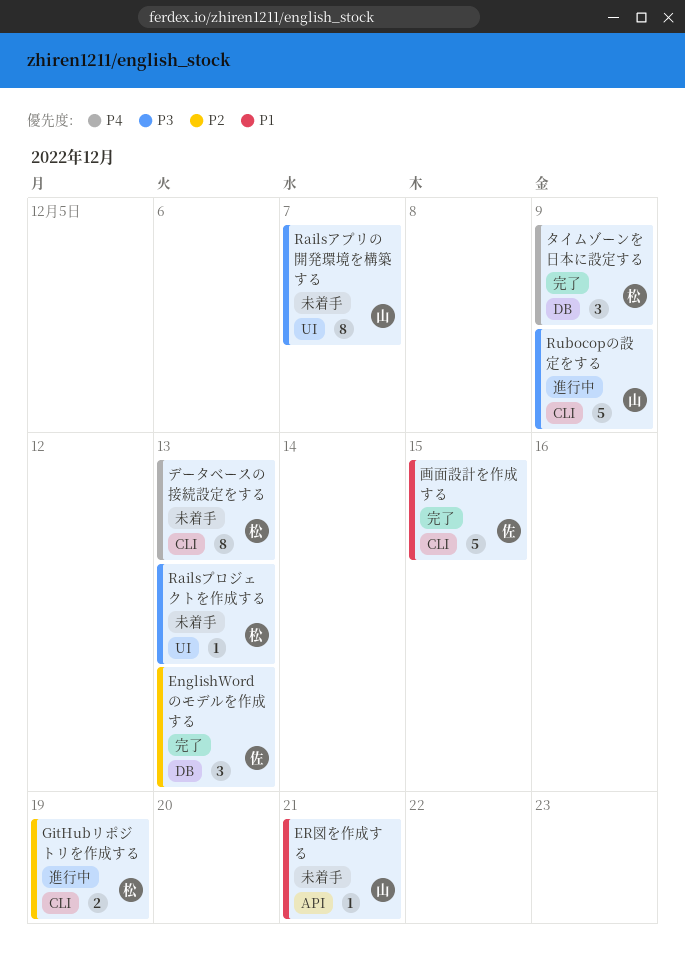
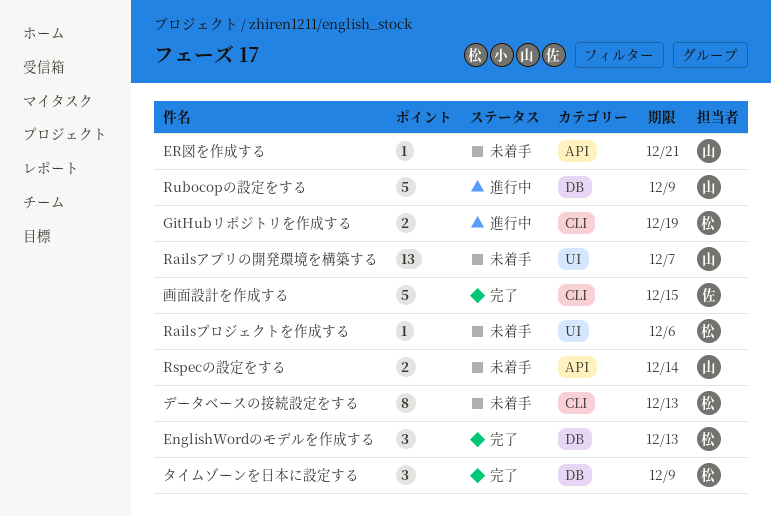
EnglishWordのモデルを作成する, owner: 佐 -> 松
Railsアプリの開発環境を構築する, estimate: 8 -> 13
Railsプロジェクトを作成する, due: Dec 13 -> Dec 6
Rspecの設定をする: none -> present
Rubocopの設定をする, label: CLI -> DB

